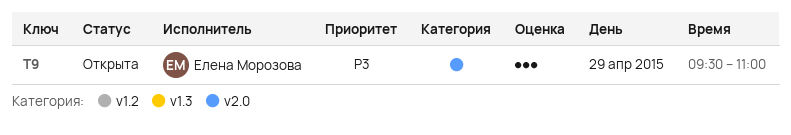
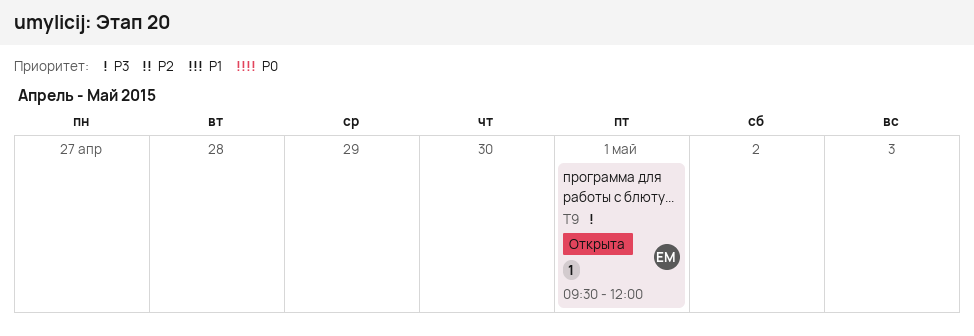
T9, estimate: 3 -> 1
T9, day: Apr 29 -> May 1
T9, ends: 11:00 -> 12:00

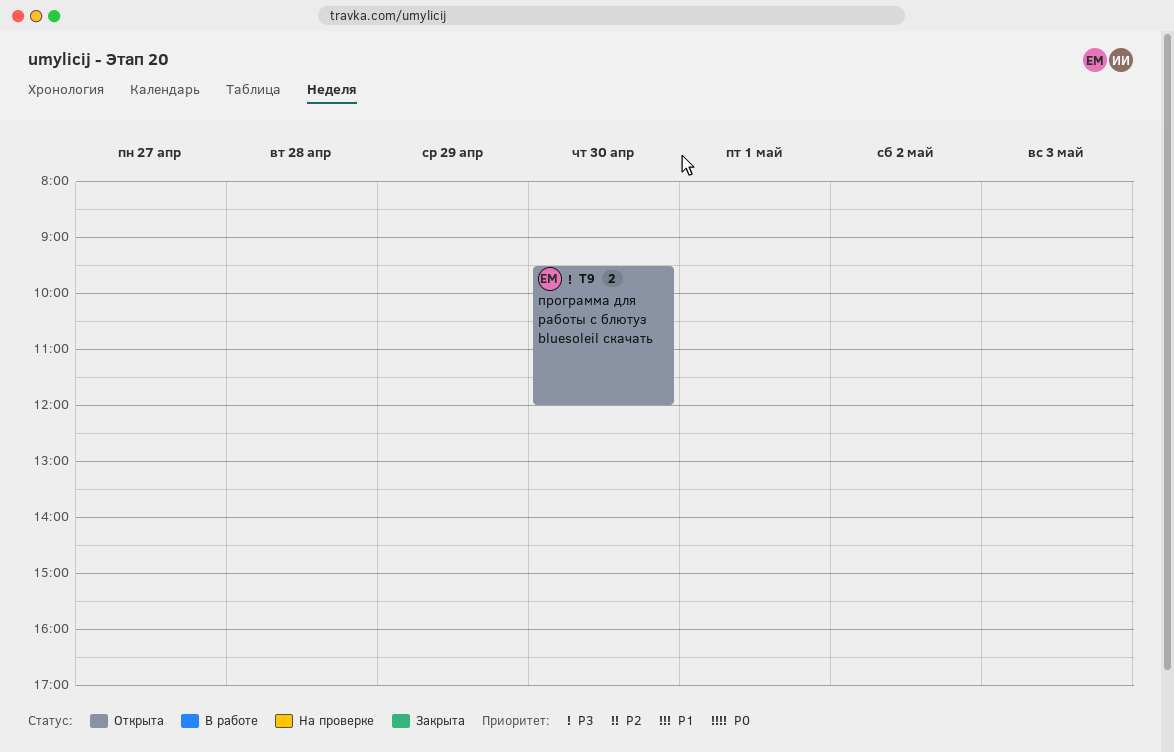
T9, estimate: 1 -> 2
T9, day: May 1 -> Apr 30

